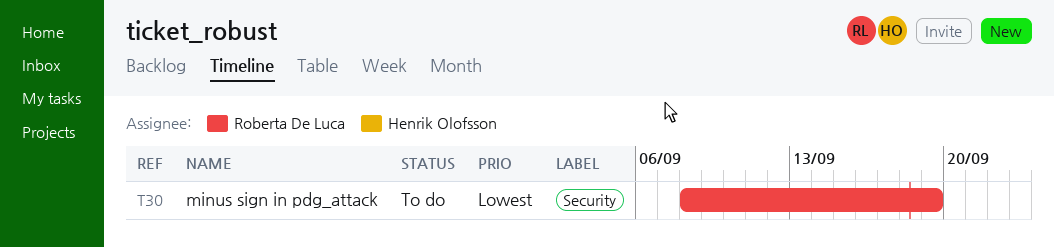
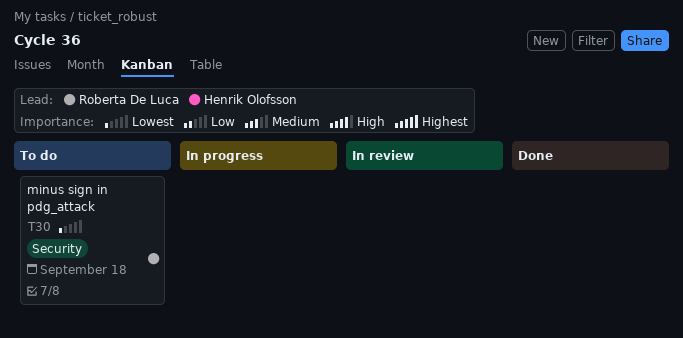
T30, due: Sep 19 -> Sep 18

